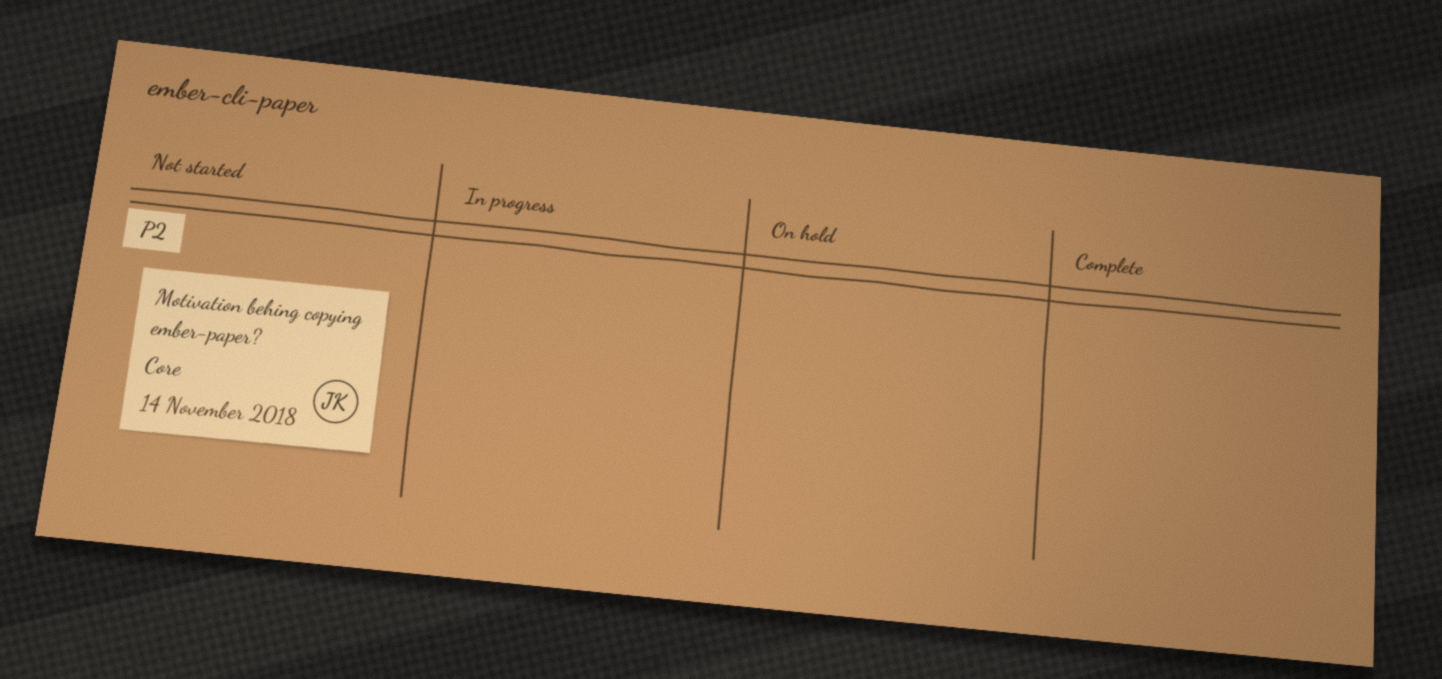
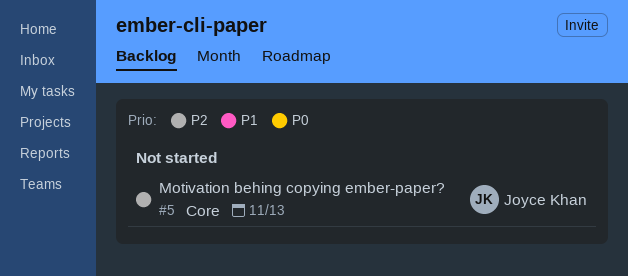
Motivation behing copying ember-paper?, due: Nov 14 -> Nov 13

